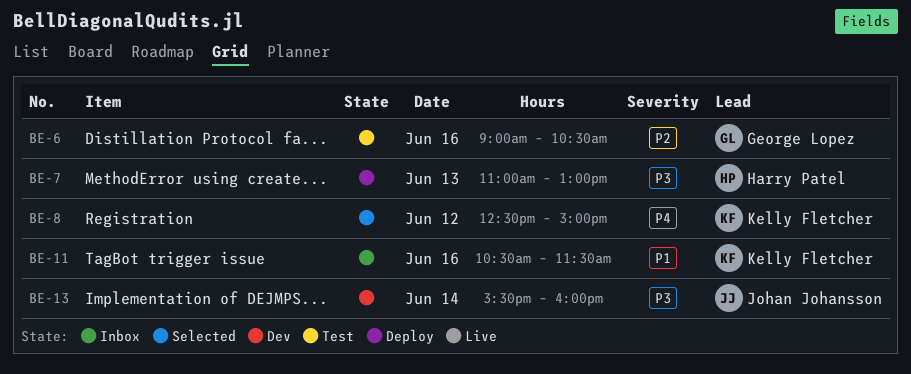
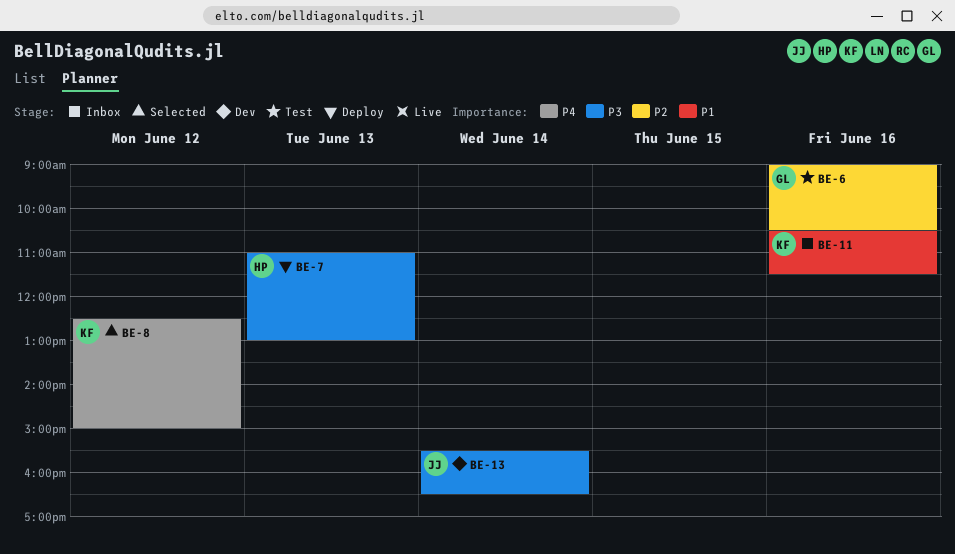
BE-13, ends: 16:00 -> 16:30

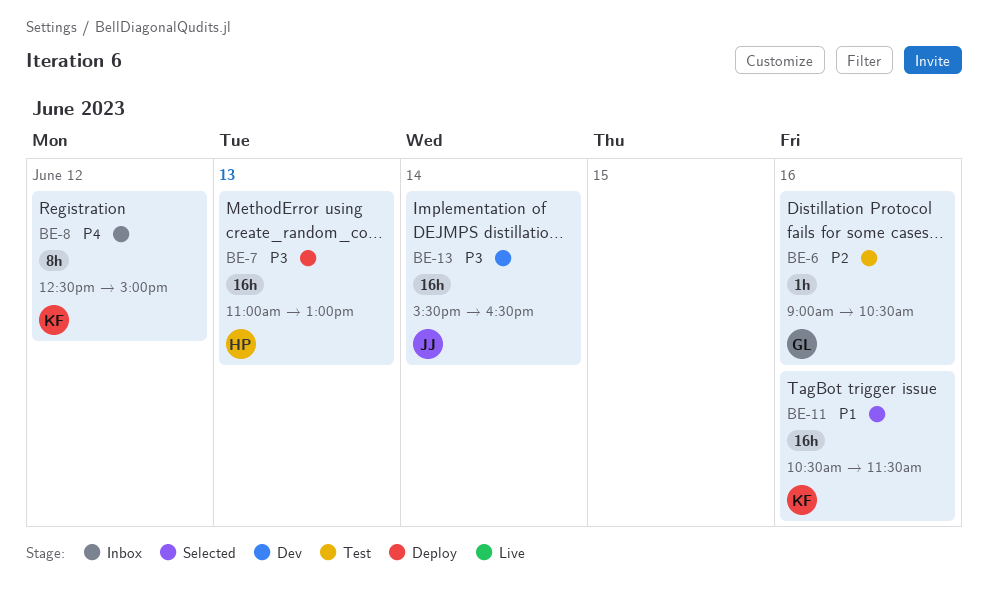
BE-8, status: Selected -> Inbox
BE-11, status: Inbox -> Selected

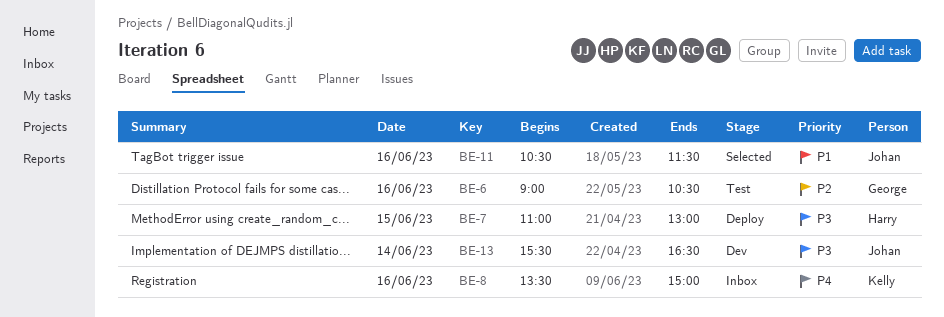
BE-7, day: Jun 13 -> Jun 15
BE-8, day: Jun 12 -> Jun 16
BE-8, begins: 12:30 -> 13:30
BE-11, owner: Kelly -> Johan

